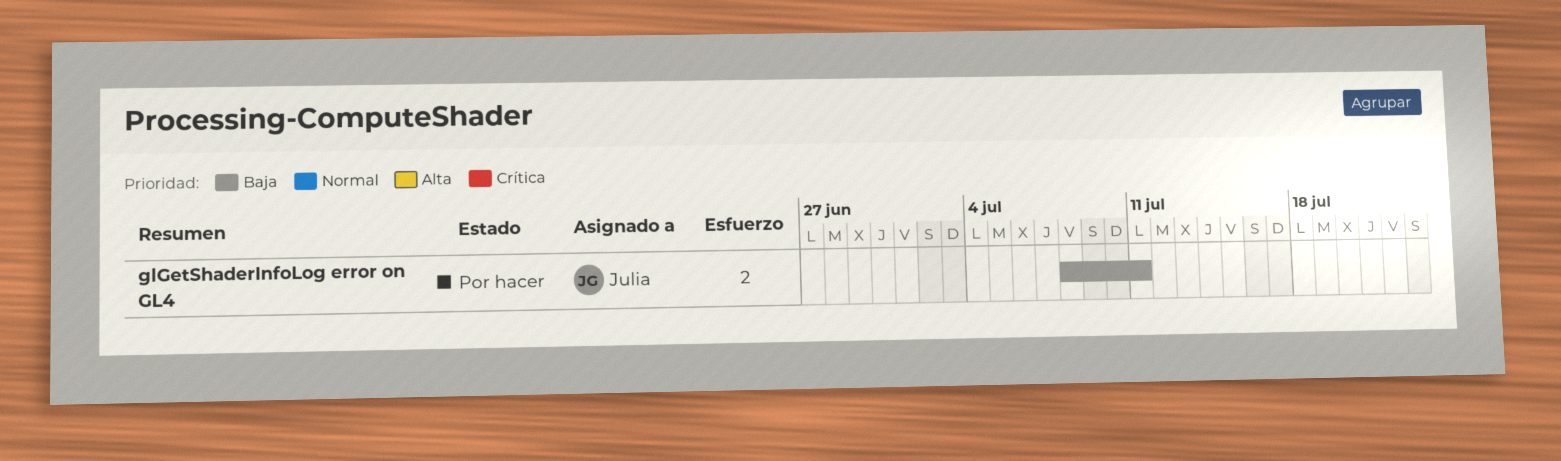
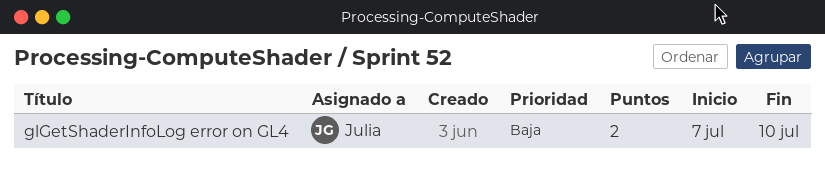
glGetShaderInfoLog error on GL4, start: Jul 8 -> Jul 7
glGetShaderInfoLog error on GL4, due: Jul 11 -> Jul 10

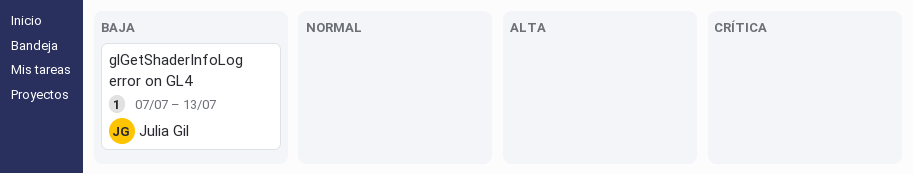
glGetShaderInfoLog error on GL4, estimate: 2 -> 1
glGetShaderInfoLog error on GL4, due: Jul 10 -> Jul 13

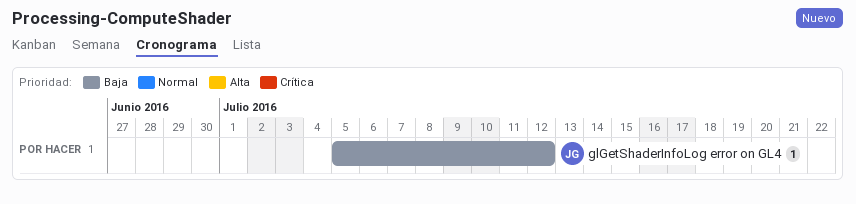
glGetShaderInfoLog error on GL4, start: Jul 7 -> Jul 5
glGetShaderInfoLog error on GL4, due: Jul 13 -> Jul 12

